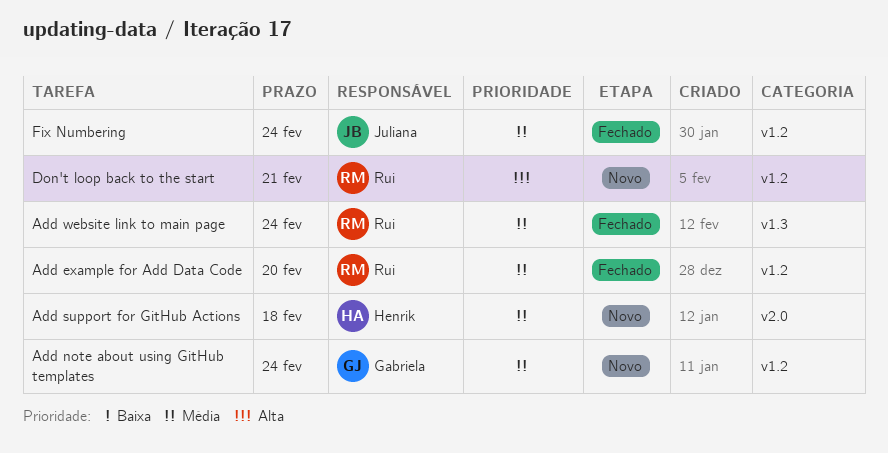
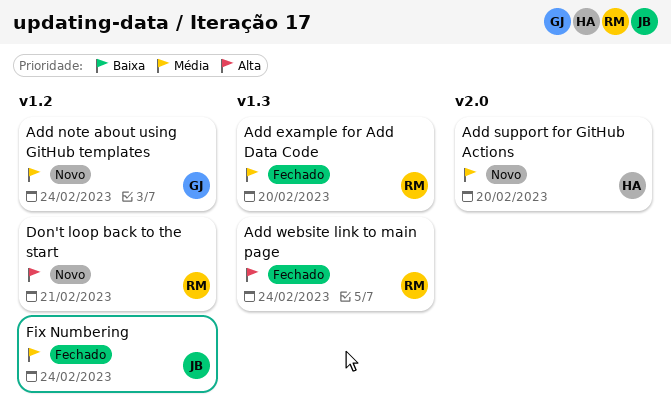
Add example for Add Data Code, label: v1.2 -> v1.3
Add support for GitHub Actions, due: Feb 18 -> Feb 20
Add website link to main page, priority: Média -> Alta

